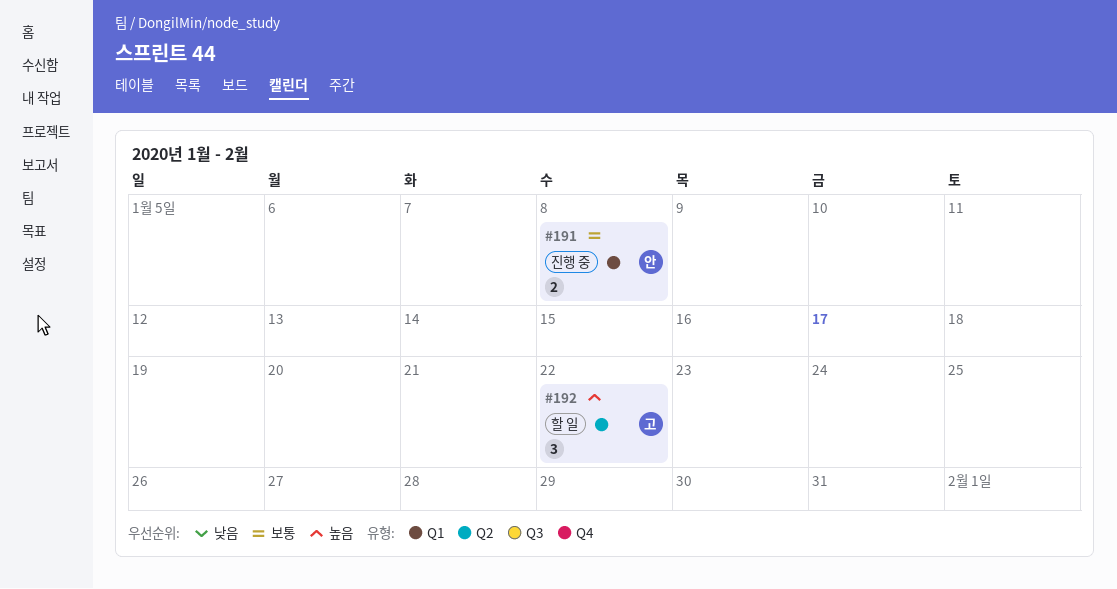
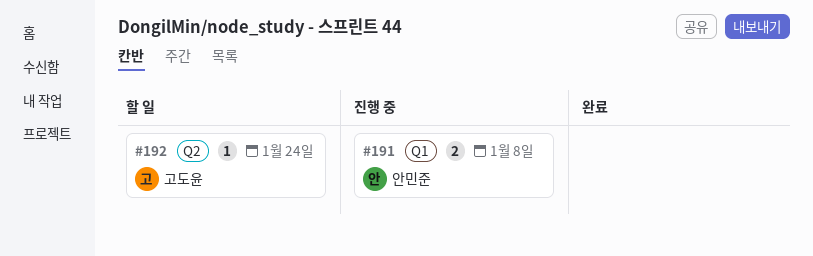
#192, estimate: 3 -> 1
#192, due: Jan 22 -> Jan 24

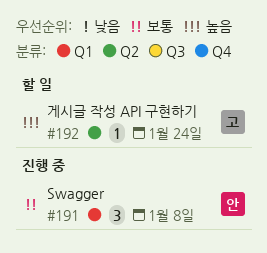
#191, estimate: 2 -> 3

